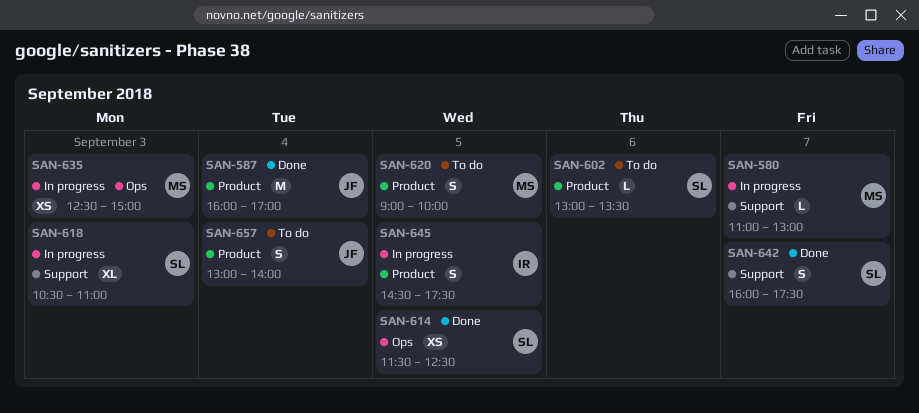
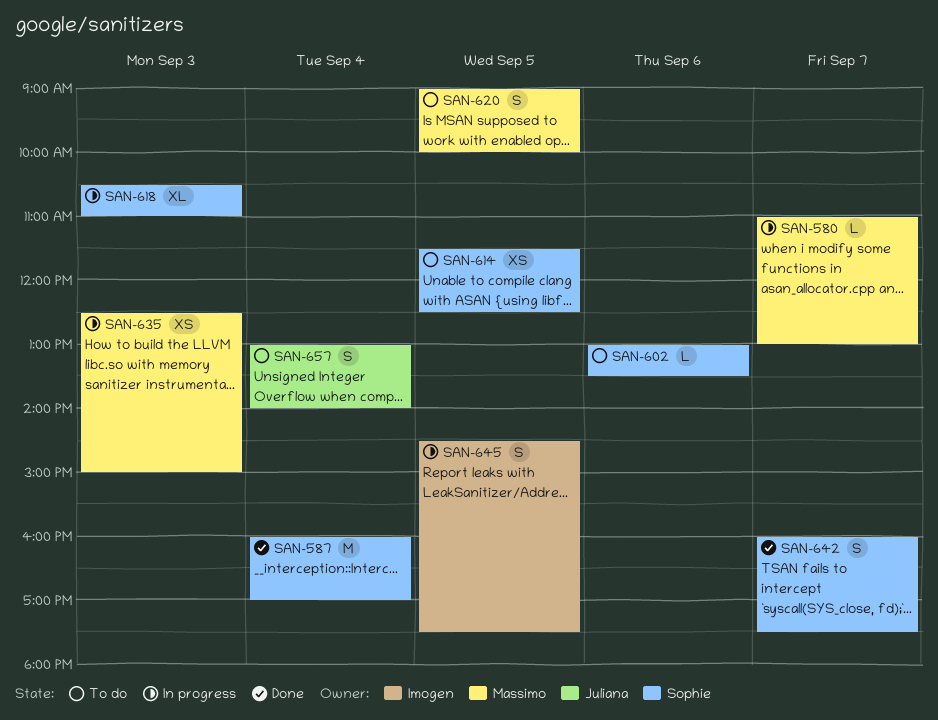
SAN-587, owner: Juliana -> Sophie
SAN-614, status: Done -> To do

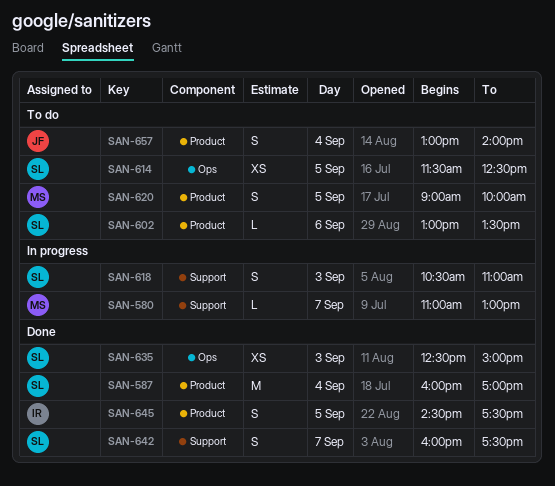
SAN-618, estimate: XL -> S
SAN-635, status: In progress -> Done
SAN-635, owner: Massimo -> Sophie
SAN-645, status: In progress -> Done

